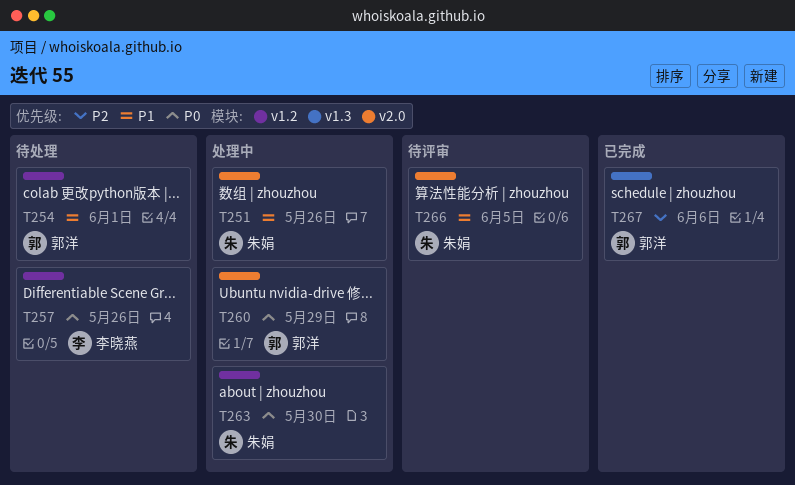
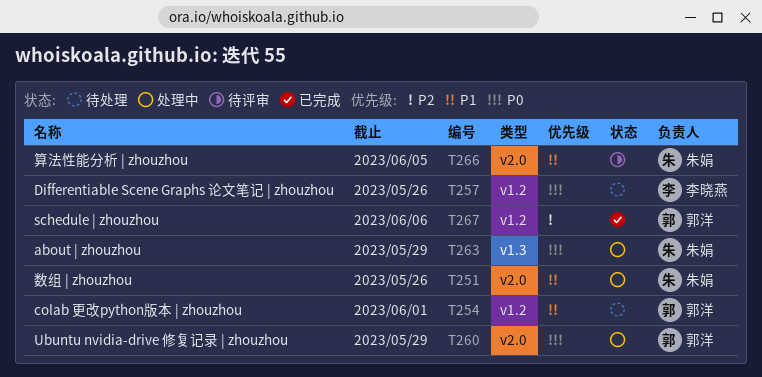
T263, label: v1.2 -> v1.3
T263, due: May 30 -> May 29
T267, label: v1.3 -> v1.2

